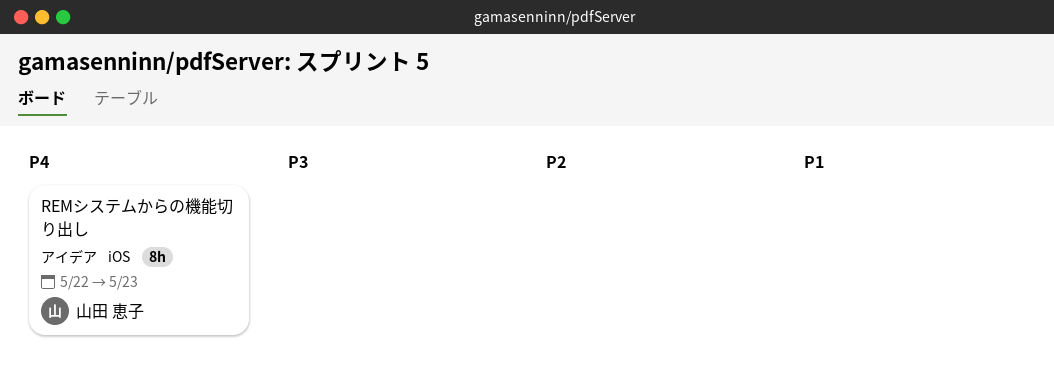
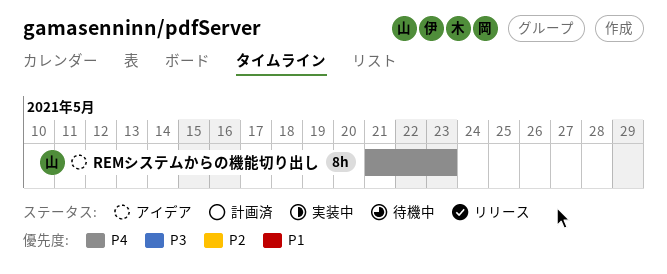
REMシステムからの機能切り出し, start: May 22 -> May 21

